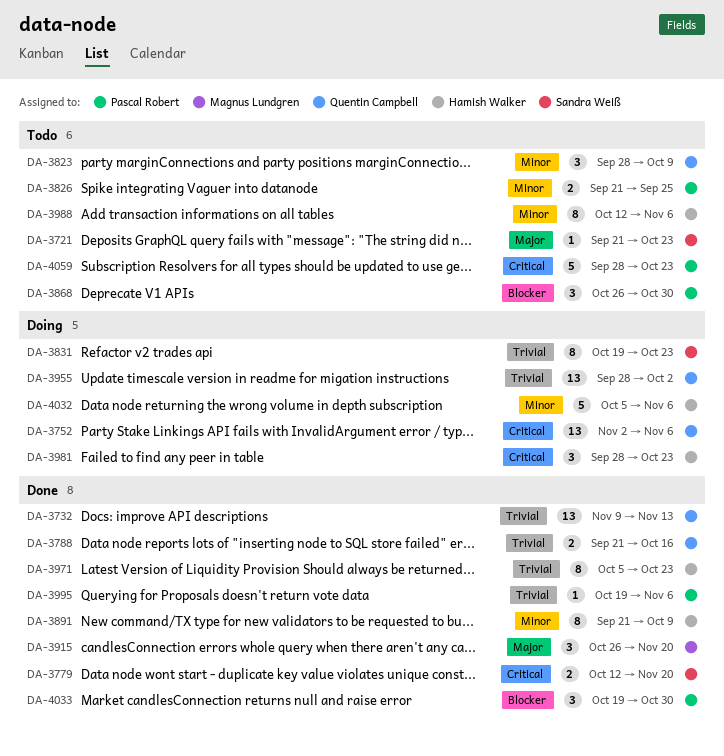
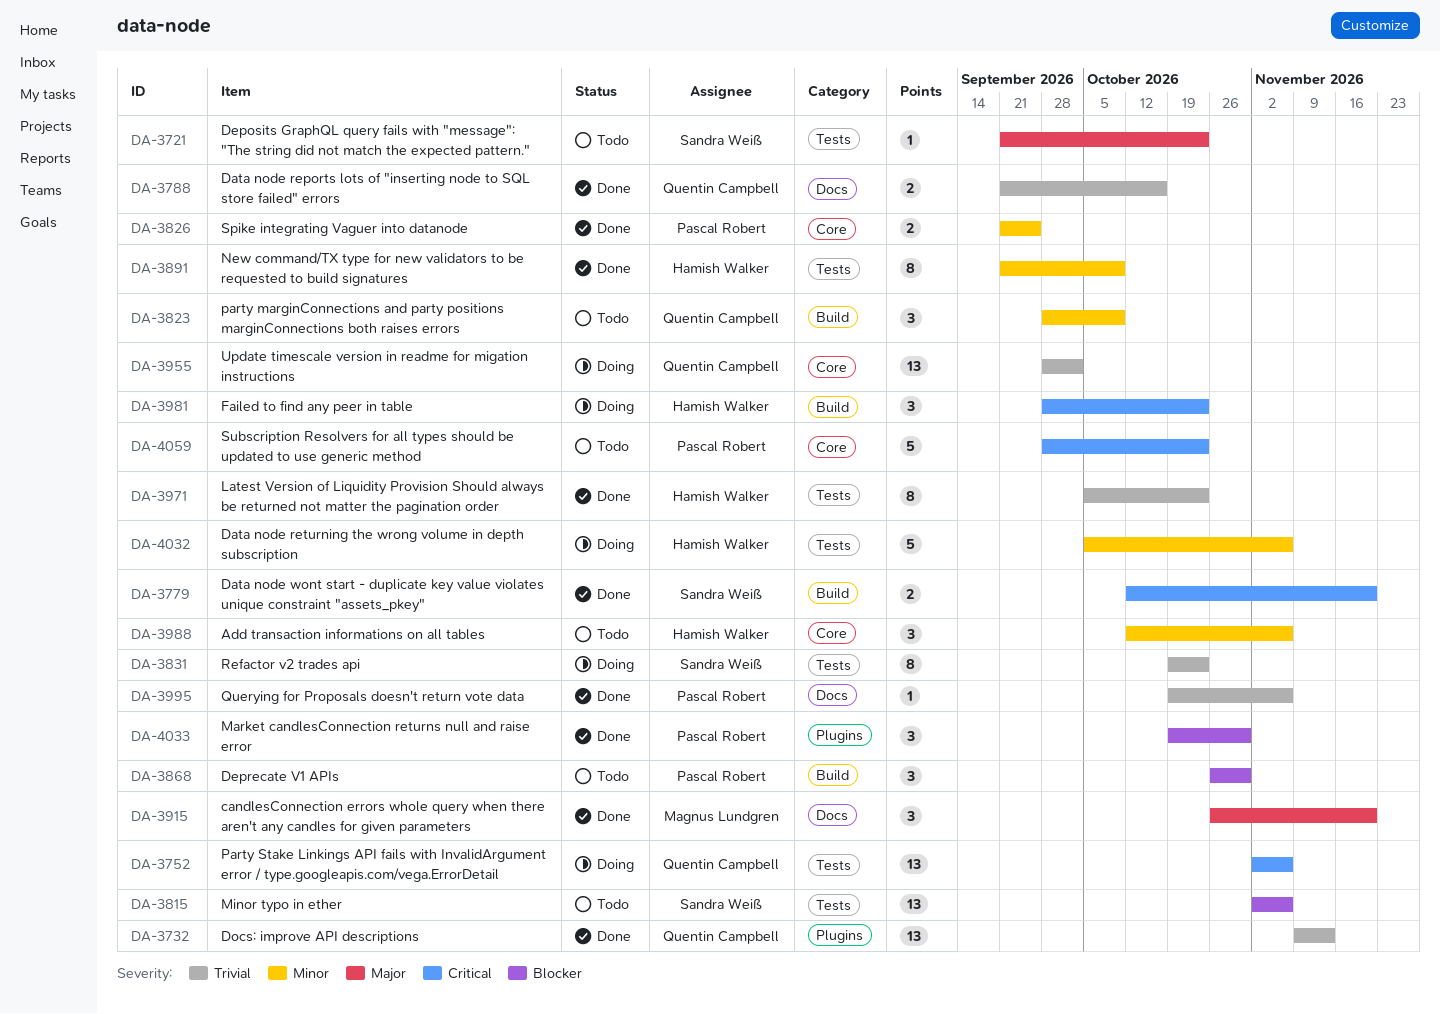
DA-3815: none -> present
DA-3826, status: Todo -> Done
DA-3988, estimate: 8 -> 3

